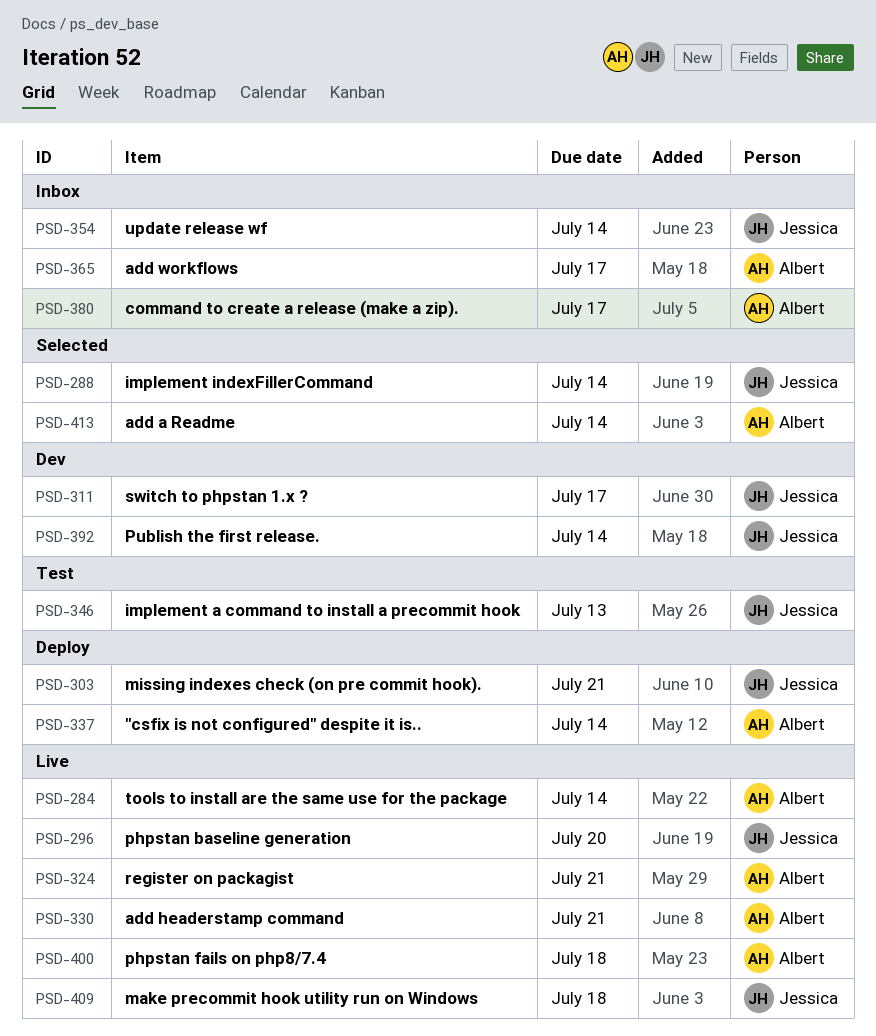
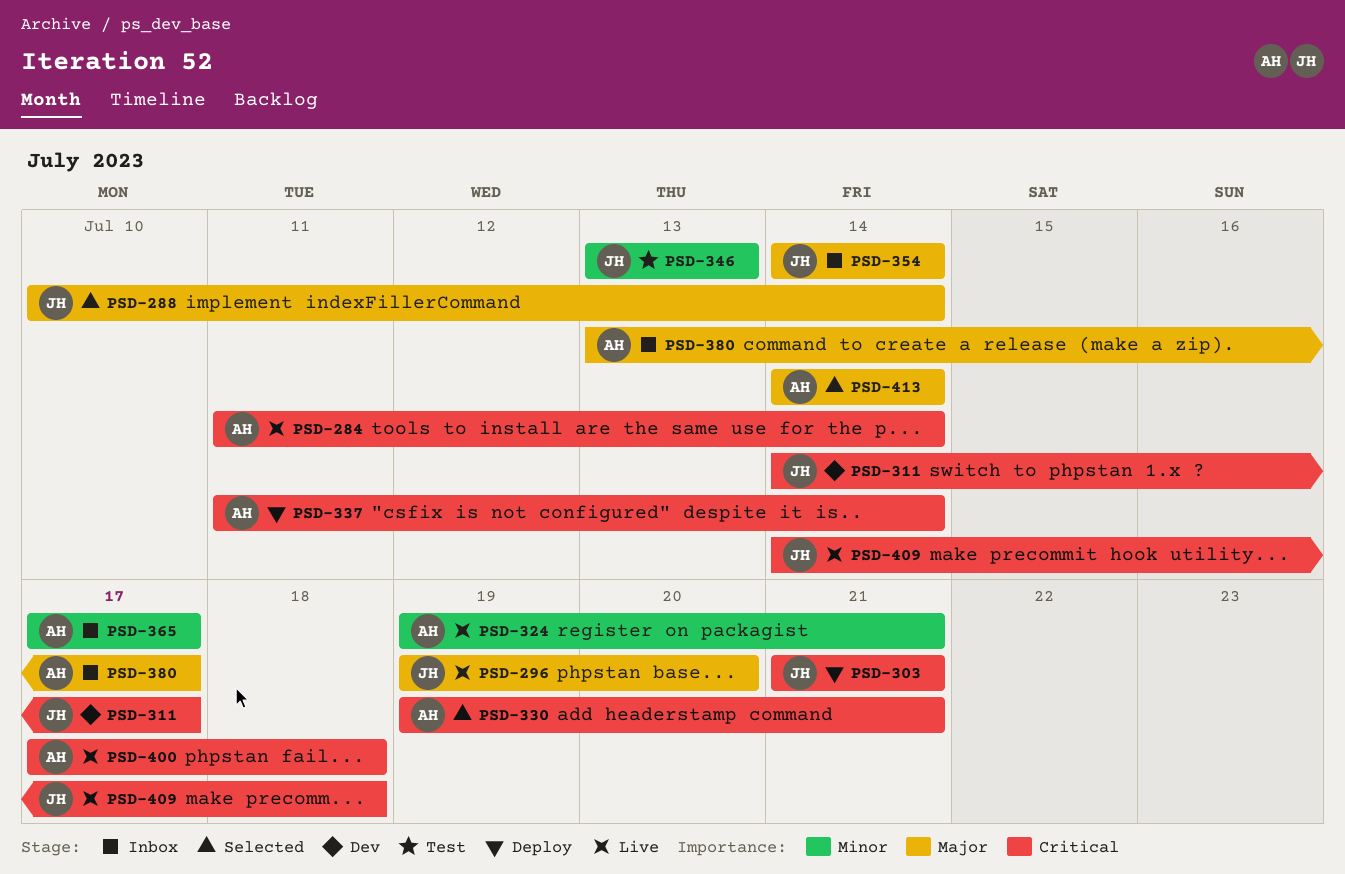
PSD-330, status: Live -> Selected
PSD-392: present -> none

